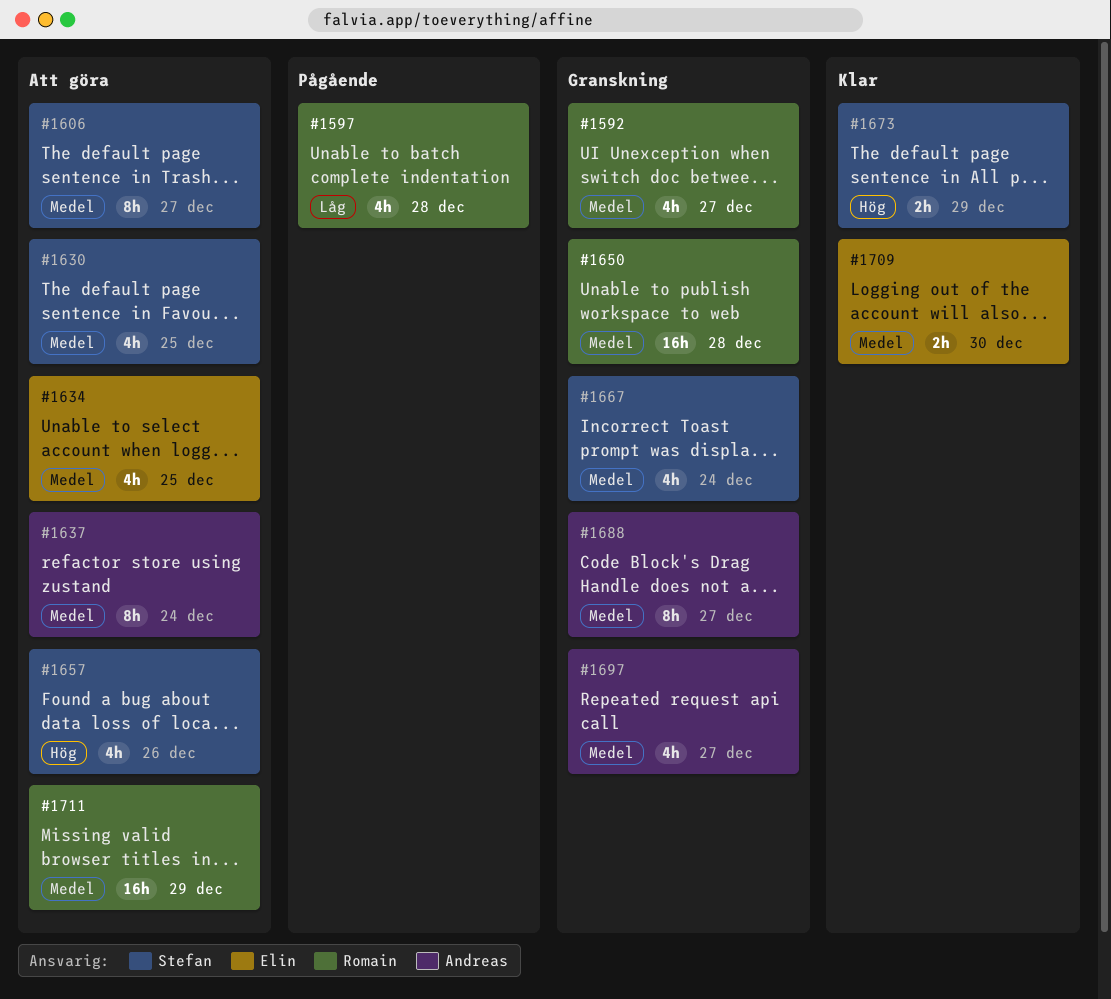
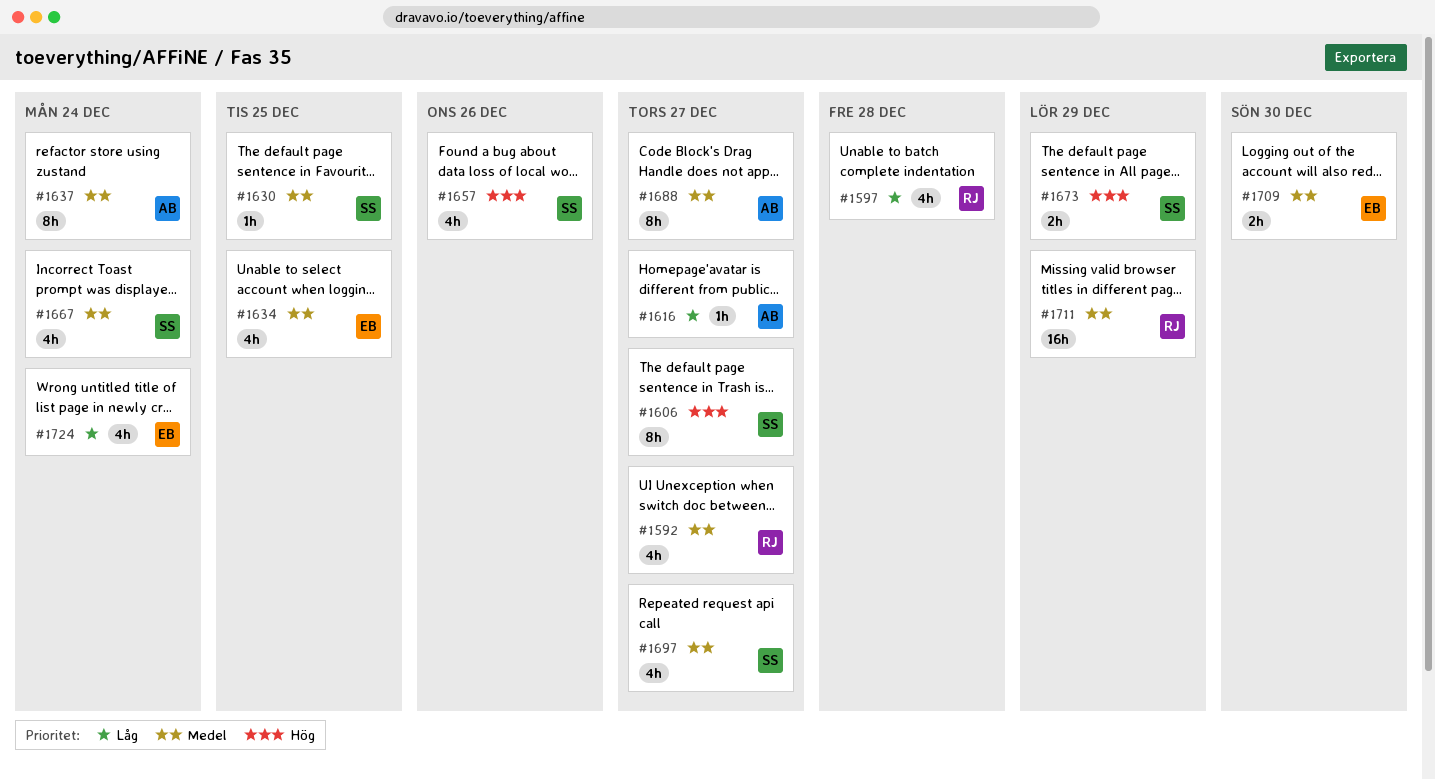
#1606, priority: Medel -> Hög
#1616: none -> present
#1630, estimate: 4h -> 1h
#1650: present -> none
#1697, owner: Andreas -> Stefan
#1724: none -> present

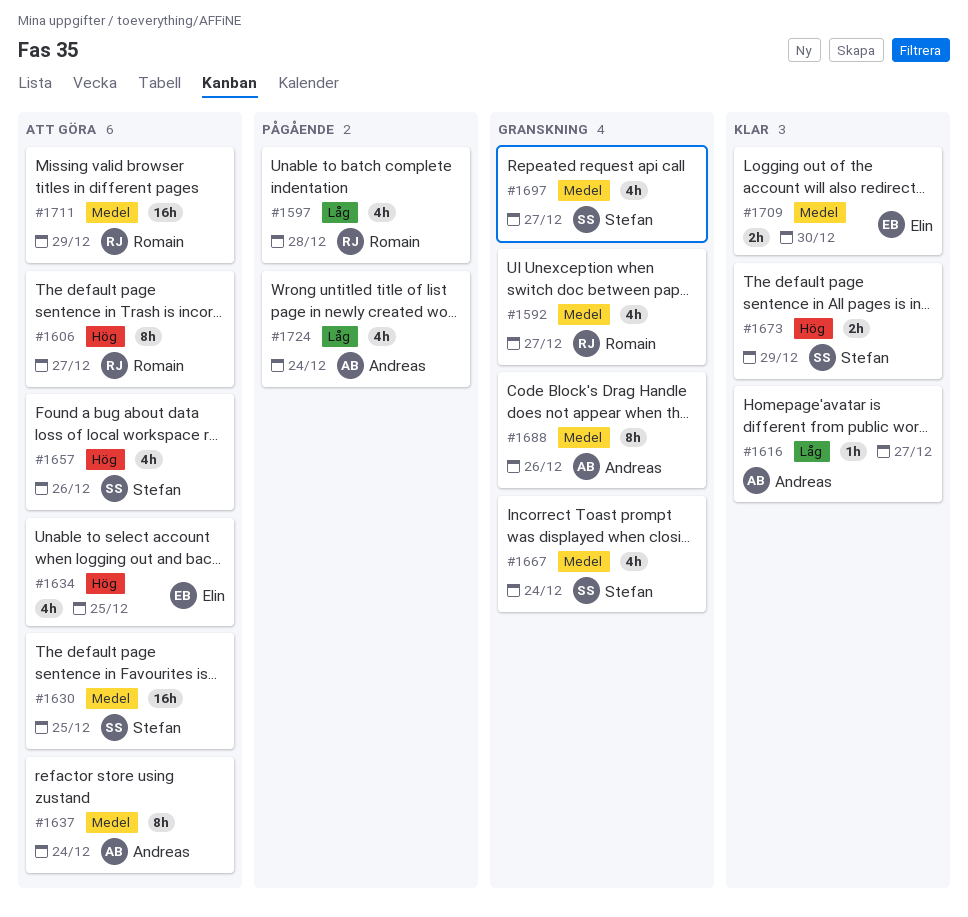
#1606, owner: Stefan -> Romain
#1630, estimate: 1h -> 16h
#1634, priority: Medel -> Hög
#1688, due: Dec 27 -> Dec 26
#1724, owner: Elin -> Andreas

